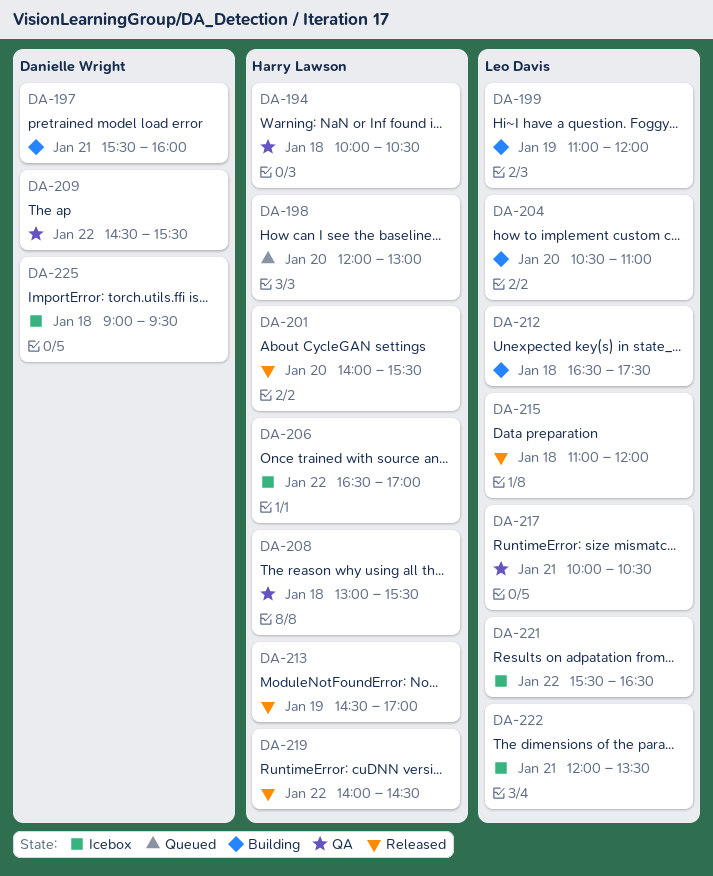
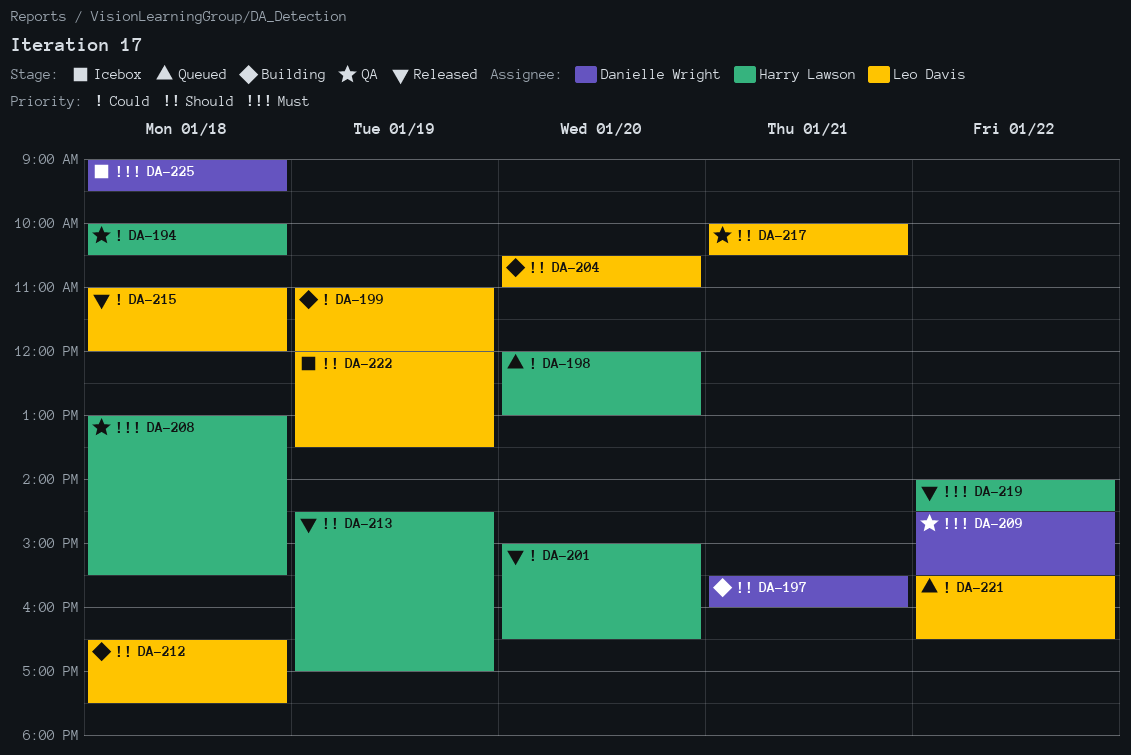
DA-201, begins: 14:00 -> 15:00
DA-201, ends: 15:30 -> 16:30
DA-206: present -> none
DA-221, status: Icebox -> Queued
DA-222, day: Jan 21 -> Jan 19

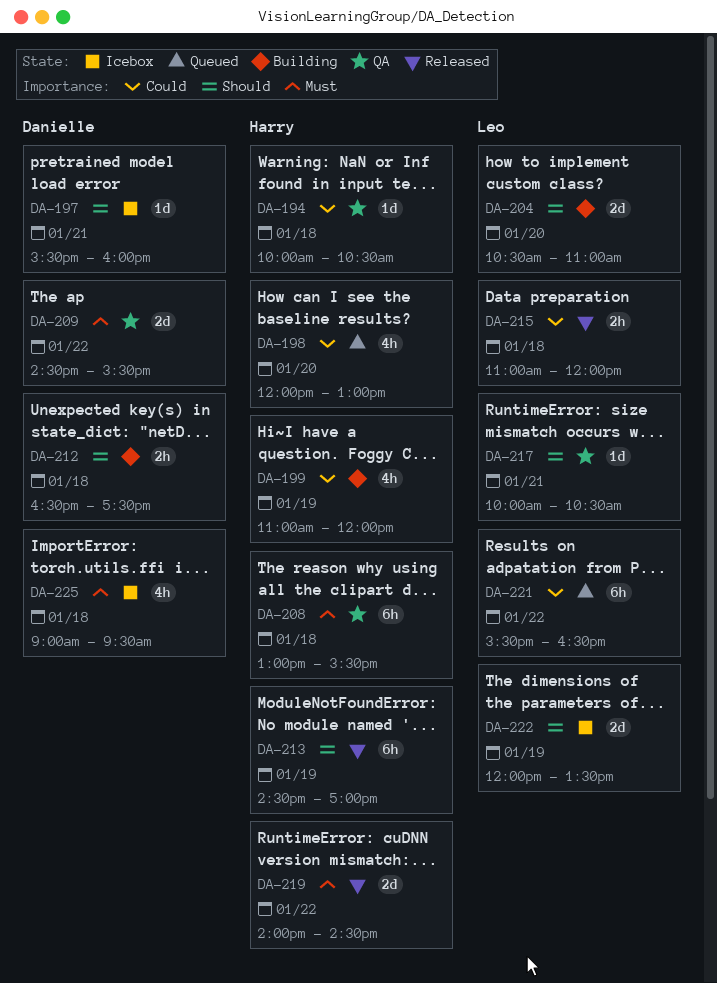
DA-197, status: Building -> Icebox
DA-199, owner: Leo Davis -> Harry Lawson
DA-201: present -> none
DA-212, owner: Leo Davis -> Danielle Wright

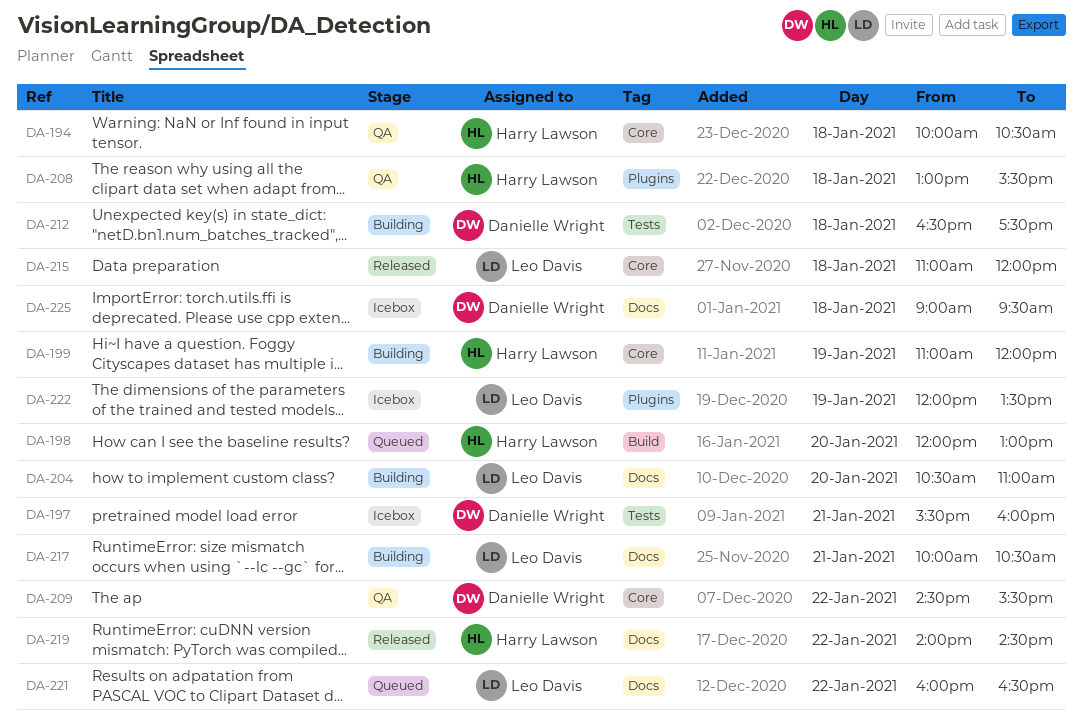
DA-213: present -> none
DA-217, status: QA -> Building
DA-221, begins: 15:30 -> 16:00

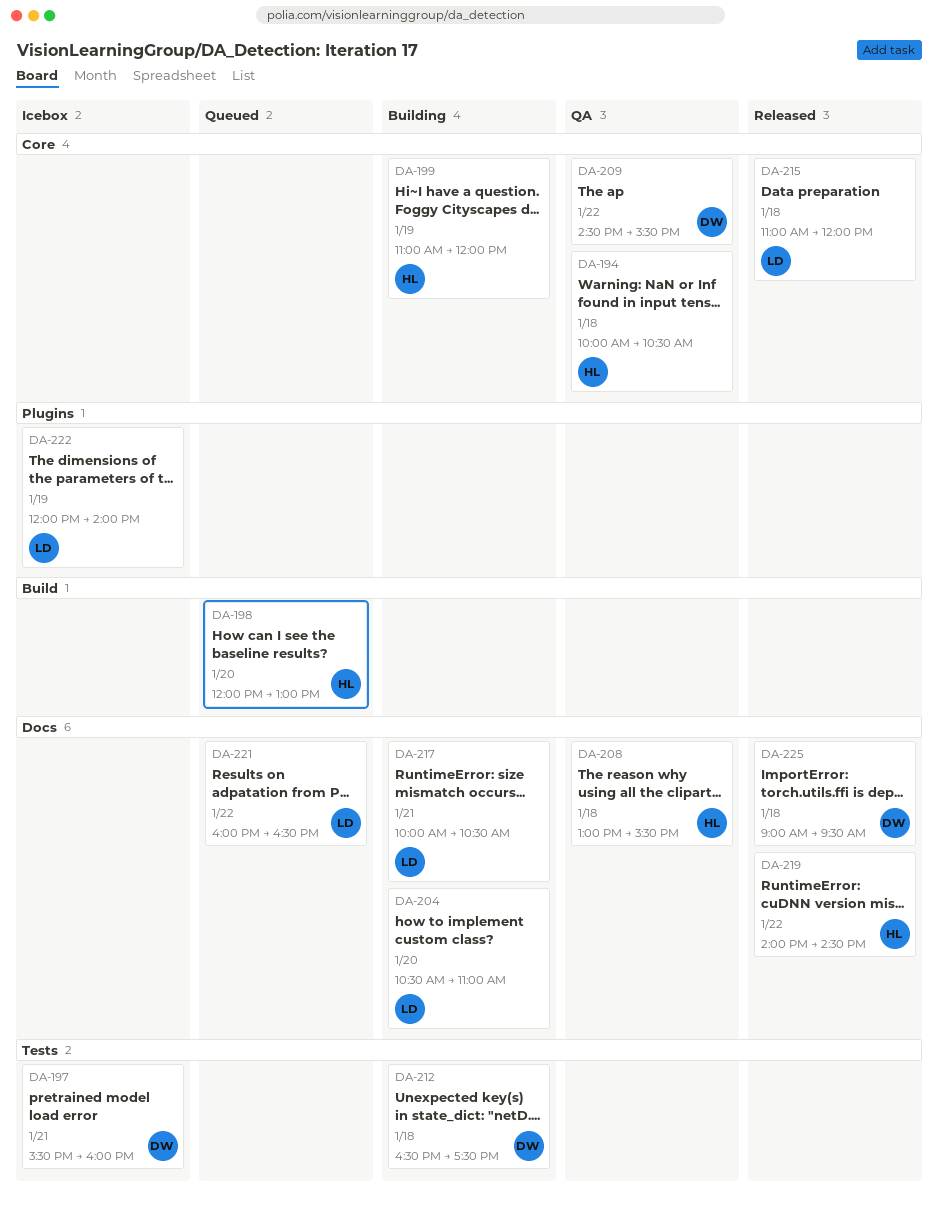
DA-208, label: Plugins -> Docs
DA-222, ends: 13:30 -> 14:00
DA-225, status: Icebox -> Released

